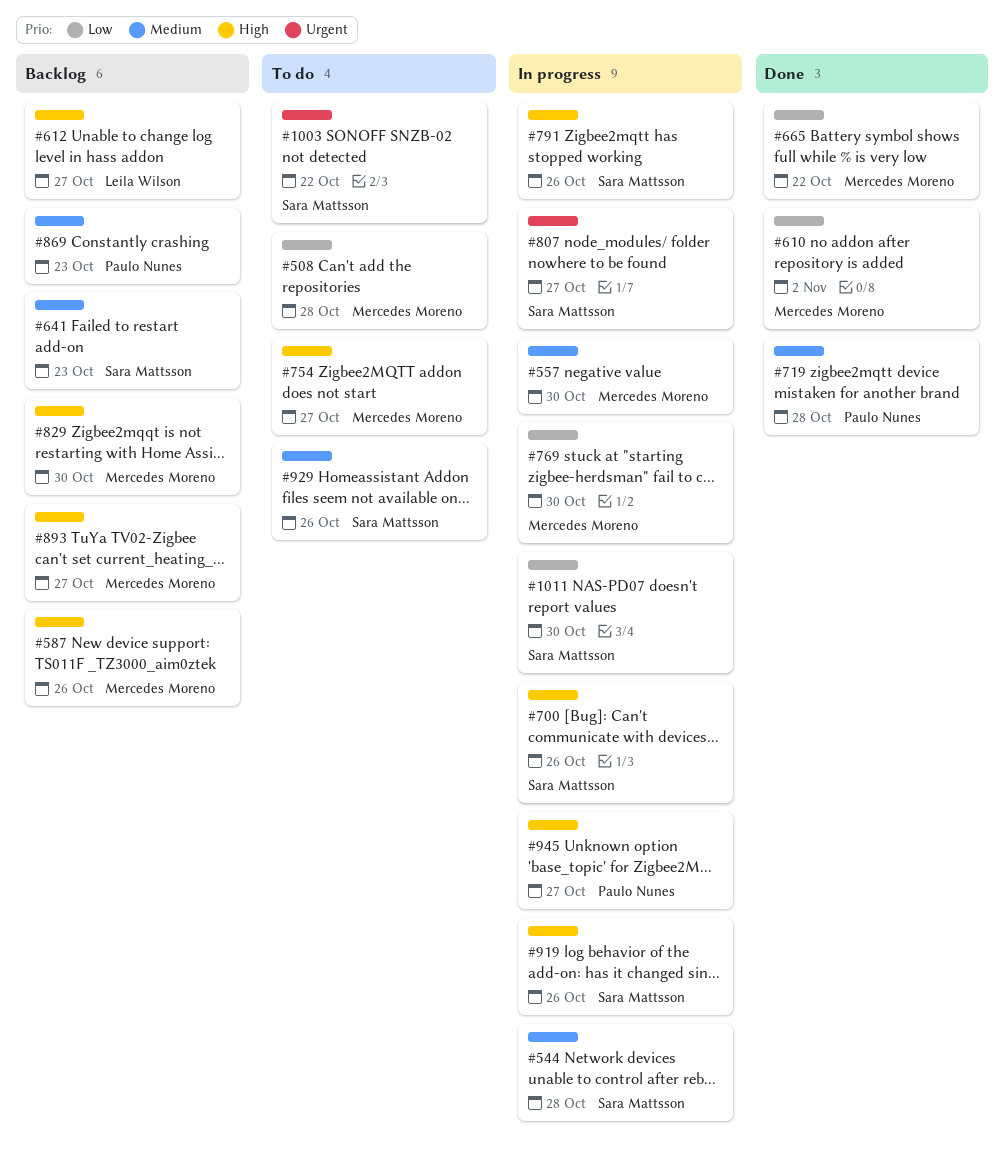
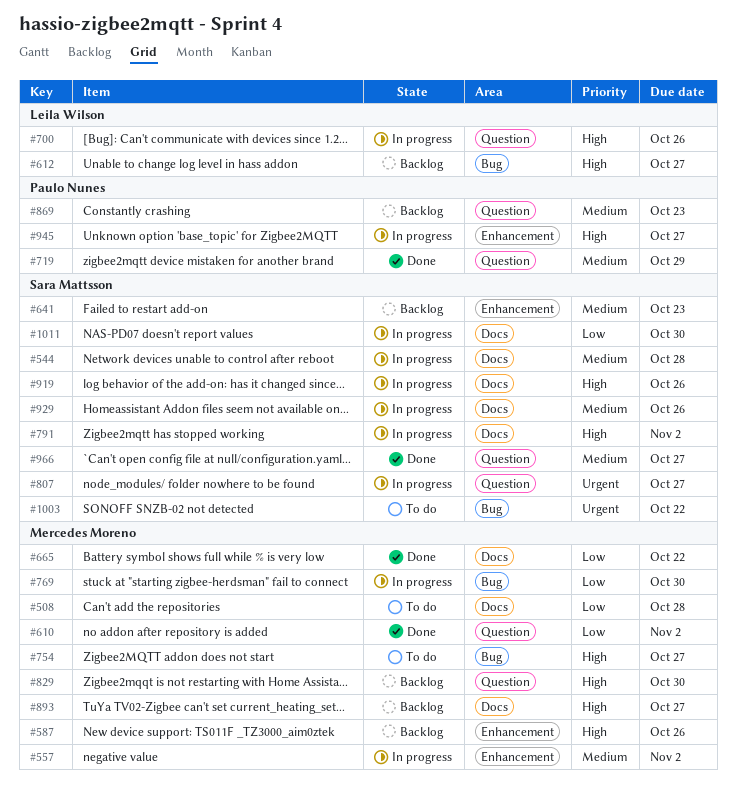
#557, due: Oct 30 -> Nov 2
#700, owner: Sara Mattsson -> Leila Wilson
#719, due: Oct 28 -> Oct 29
#791, due: Oct 26 -> Nov 2
#929, status: To do -> In progress
#966: none -> present

